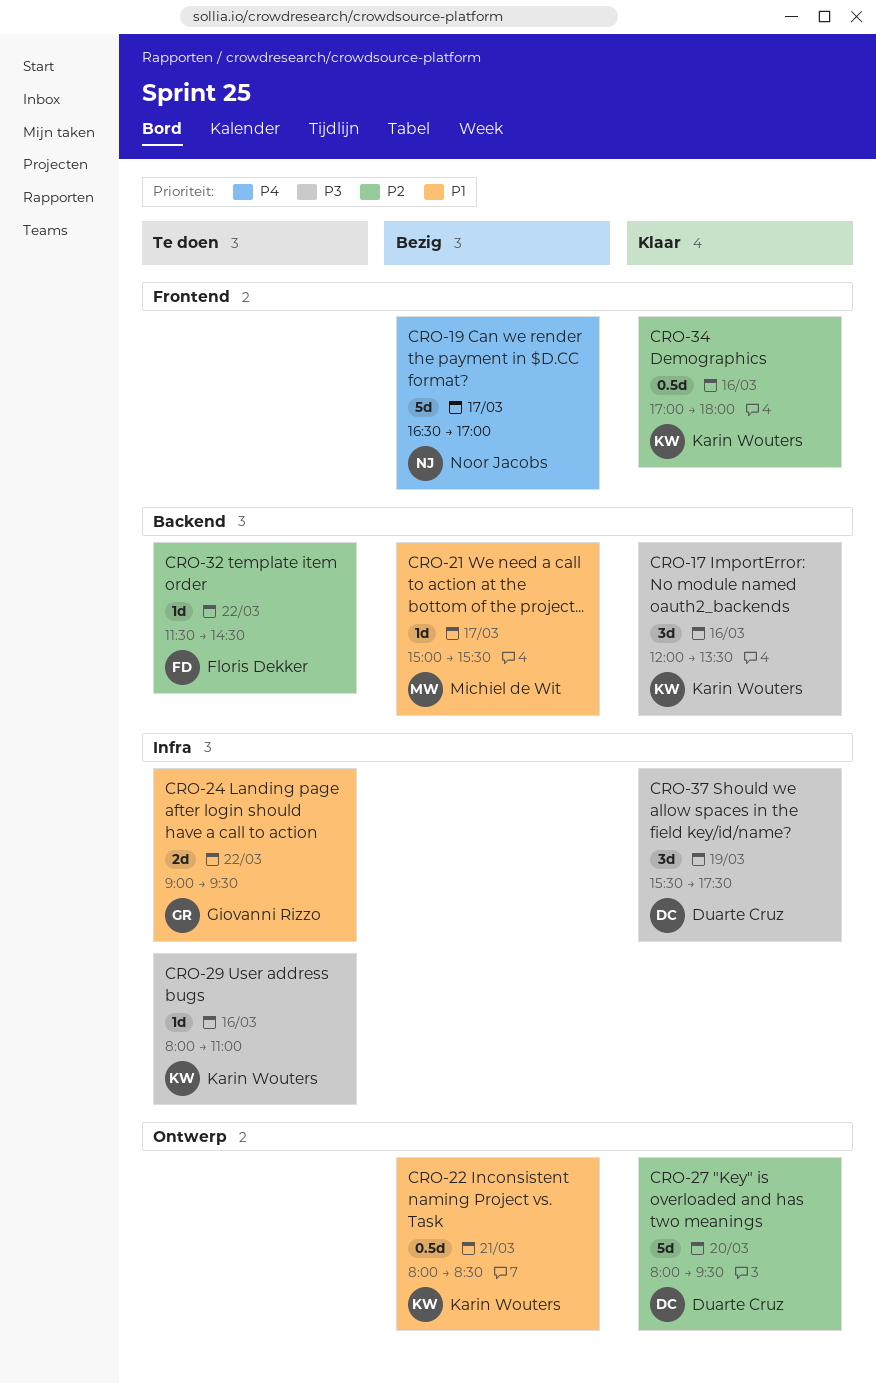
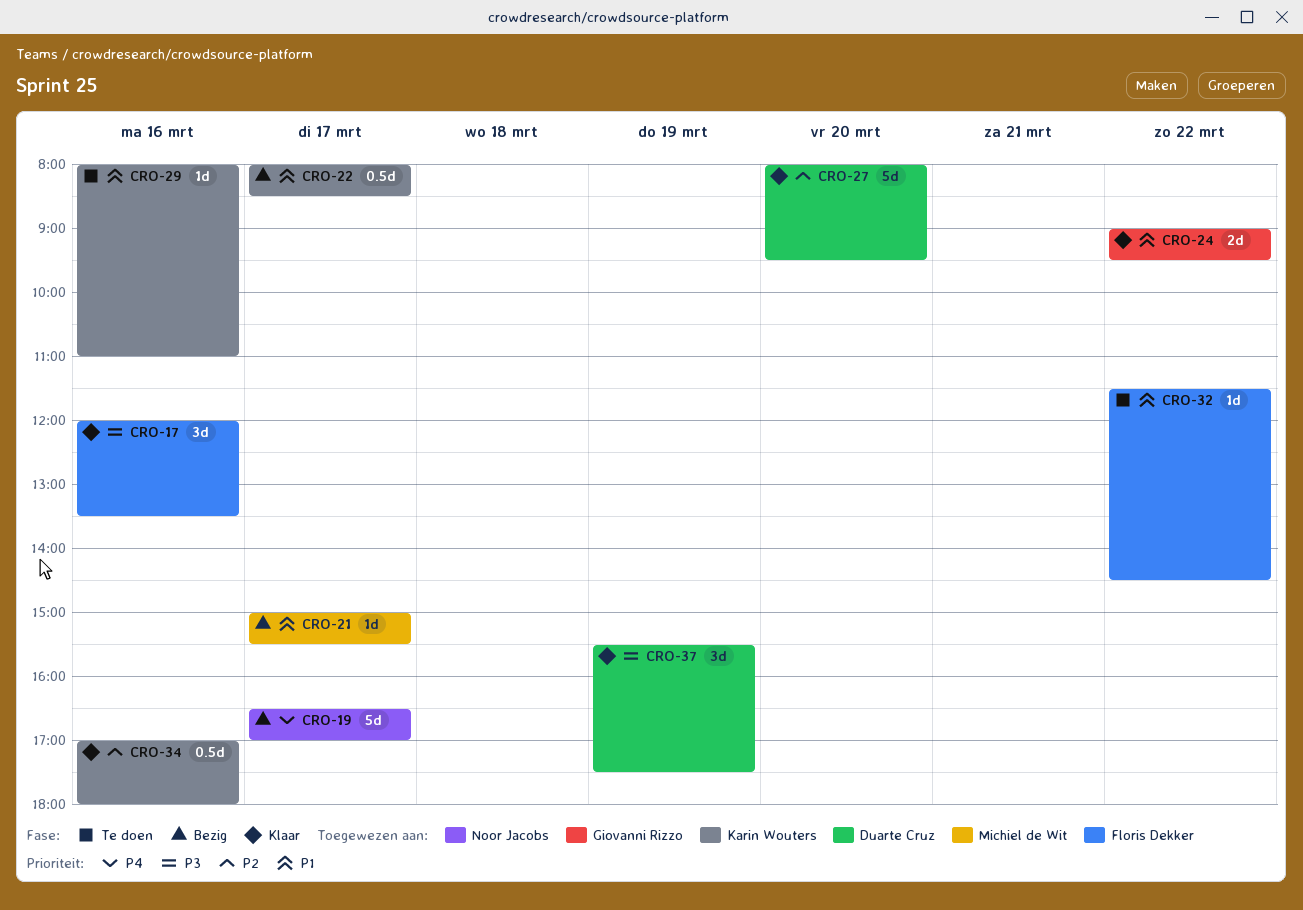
CRO-17, owner: Karin Wouters -> Floris Dekker
CRO-22, day: Mar 21 -> Mar 17
CRO-24, status: Te doen -> Klaar
CRO-29, priority: P3 -> P1
CRO-32, priority: P2 -> P1

